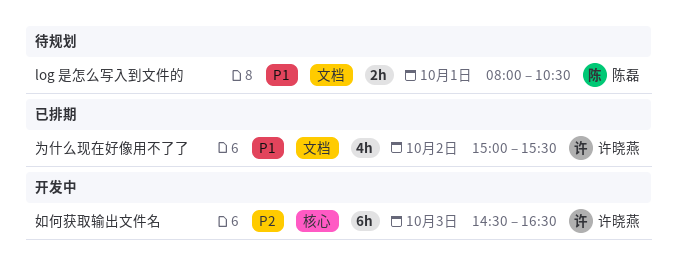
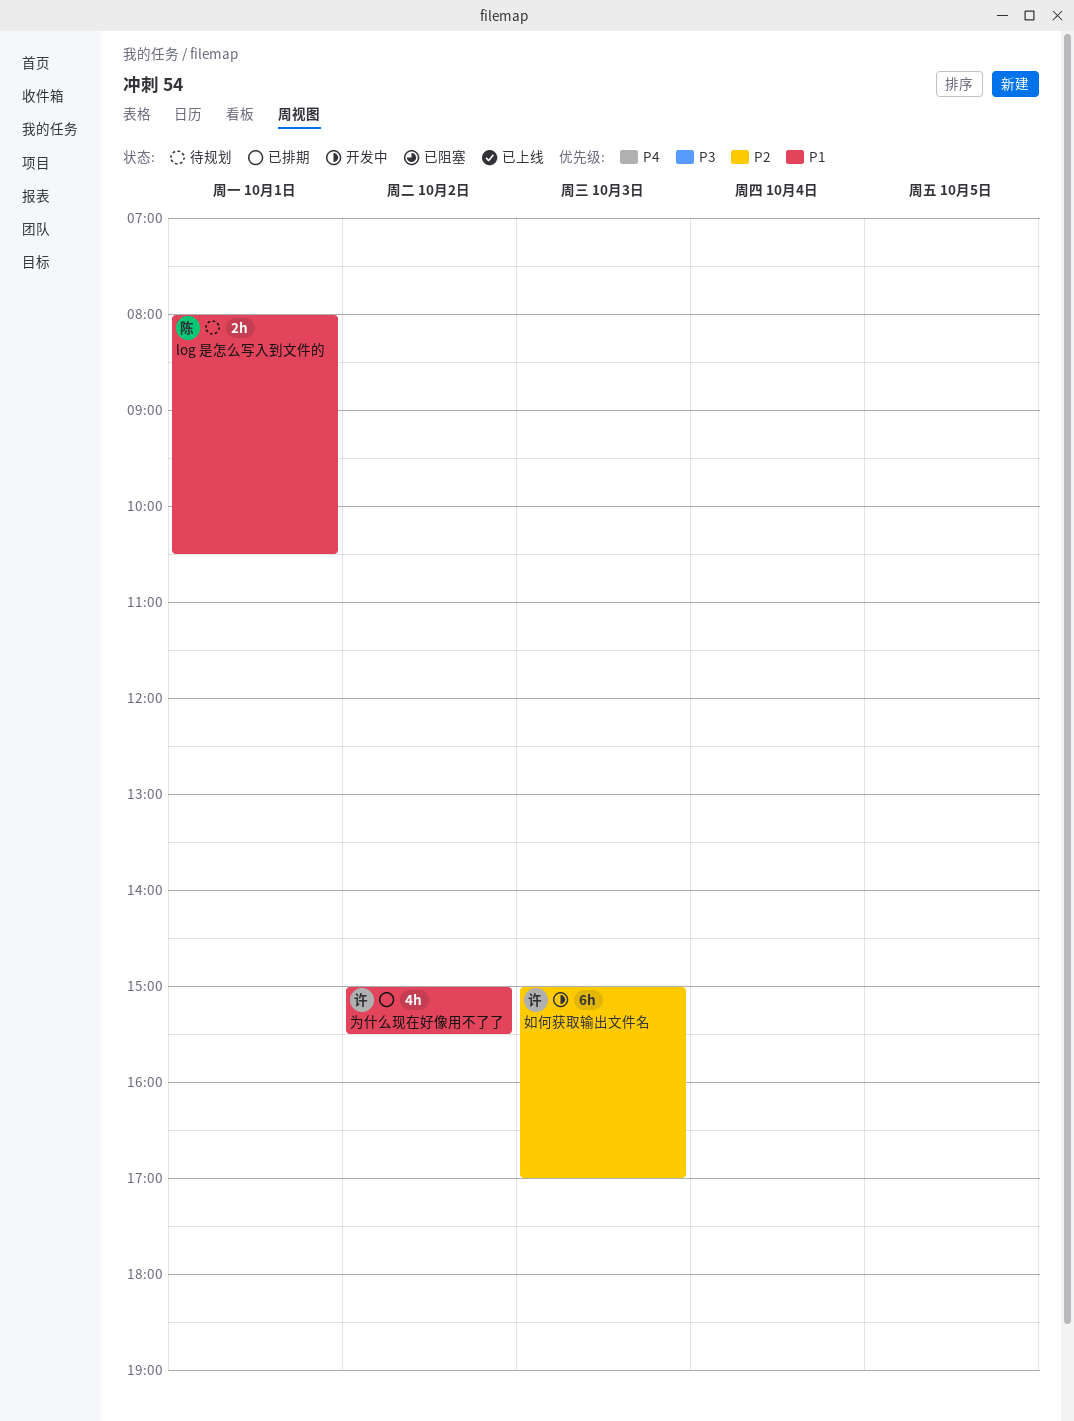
如何获取输出文件名, begins: 14:30 -> 15:00
如何获取输出文件名, ends: 16:30 -> 17:00

